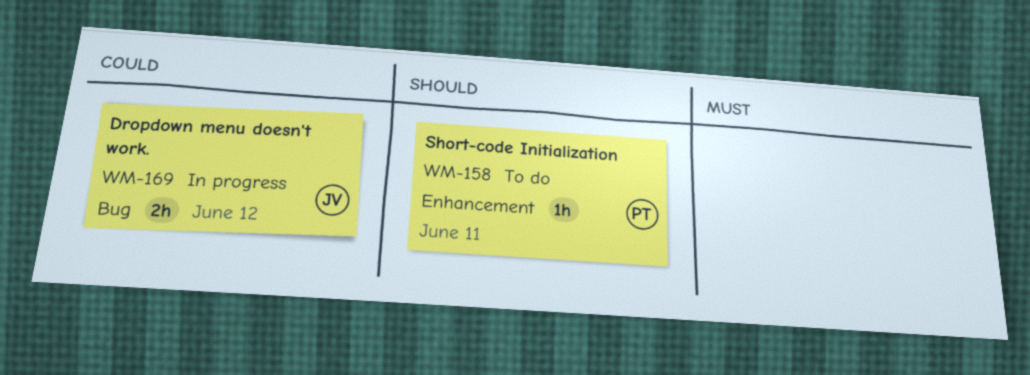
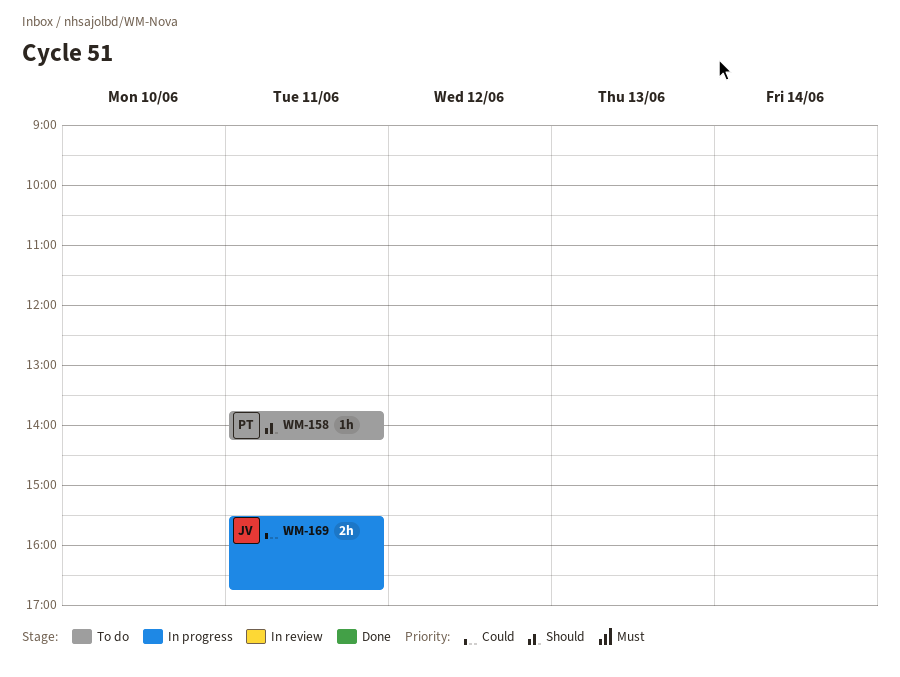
WM-169, day: Jun 12 -> Jun 11

